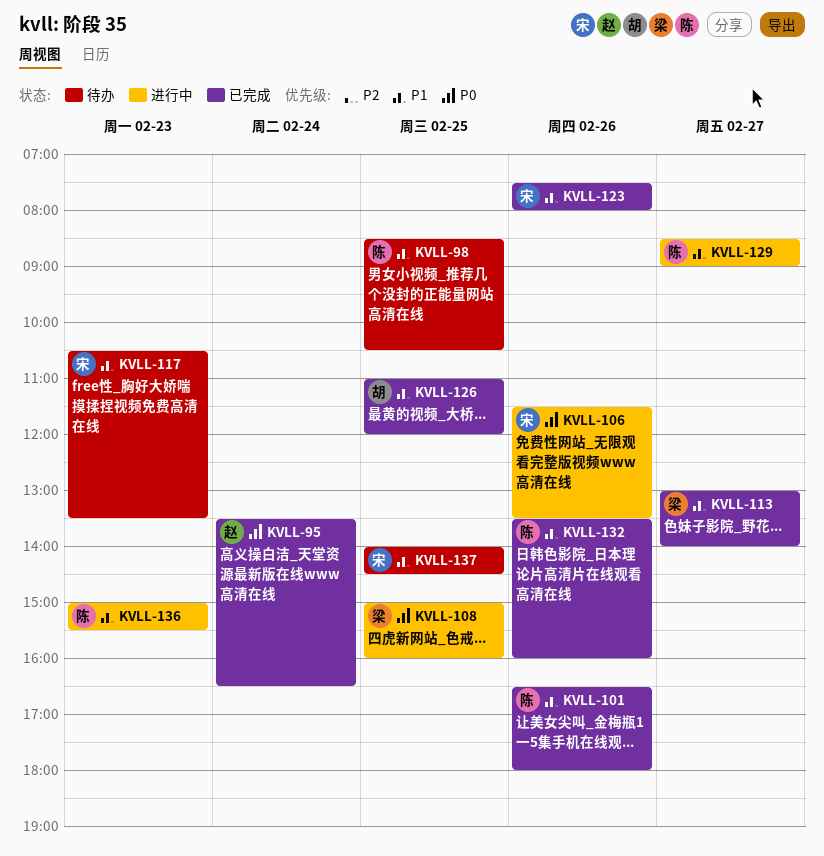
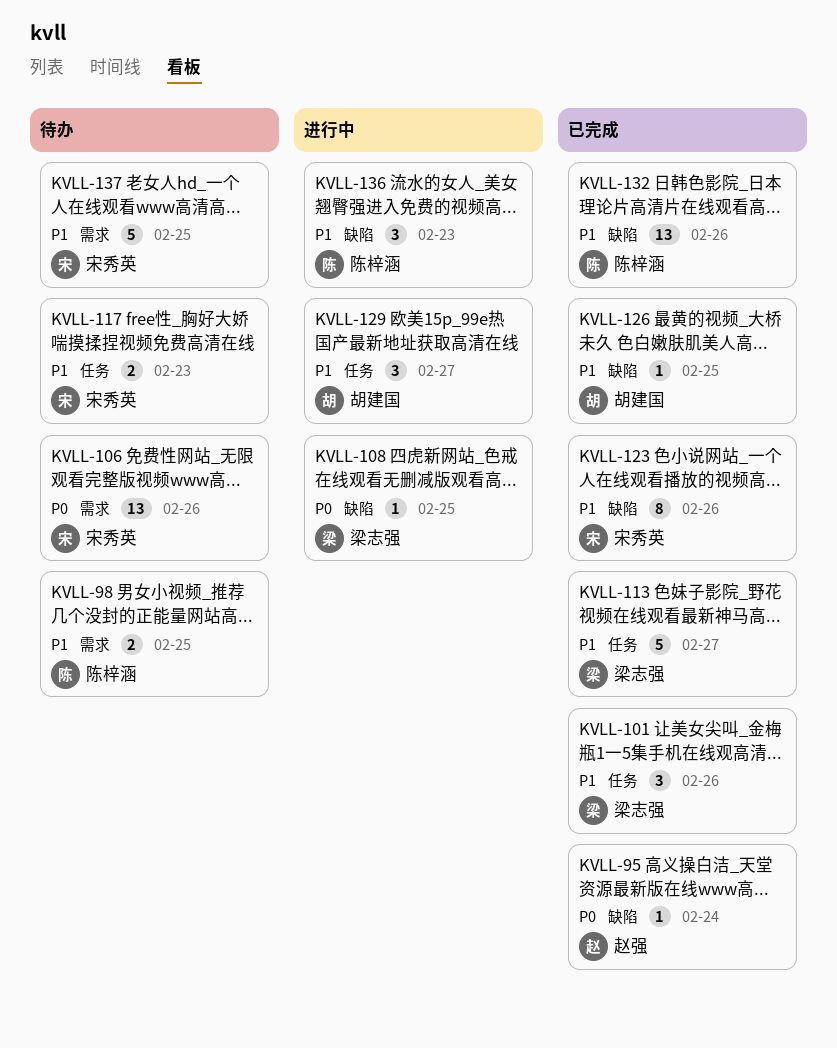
KVLL-101, owner: 陈梓涵 -> 梁志强
KVLL-106, status: 进行中 -> 待办
KVLL-129, owner: 陈梓涵 -> 胡建国

